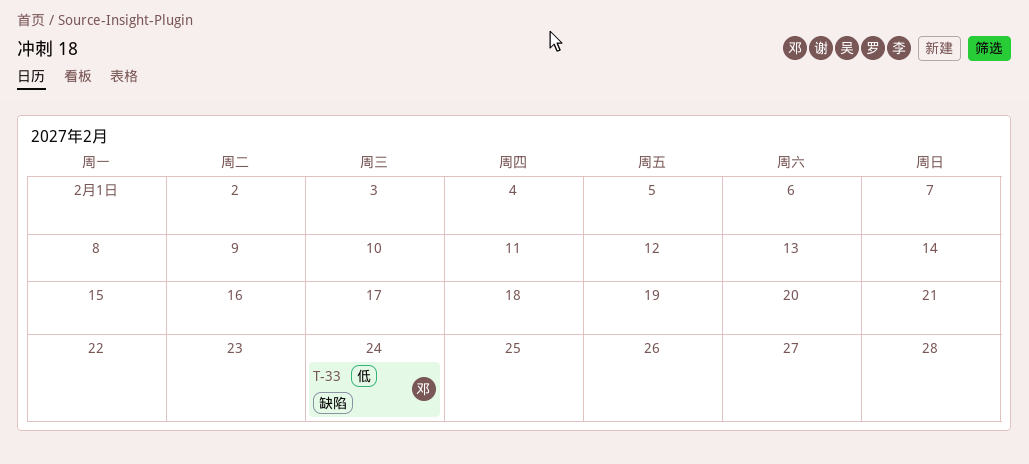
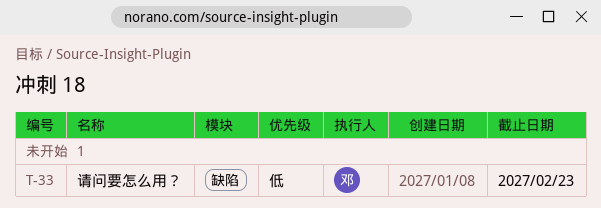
T-33, due: Feb 24 -> Feb 23

